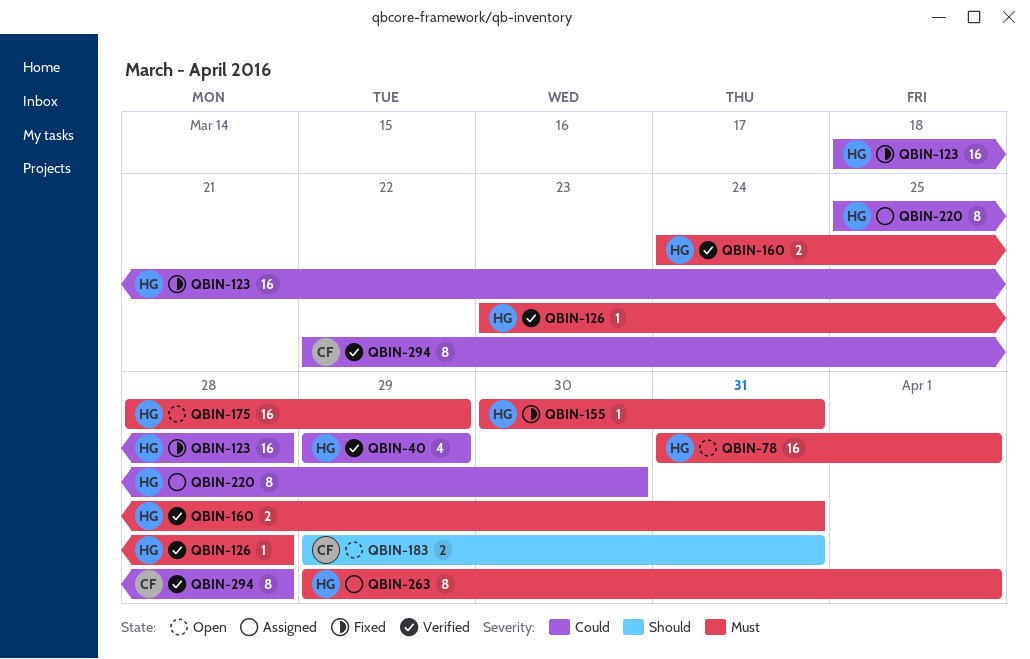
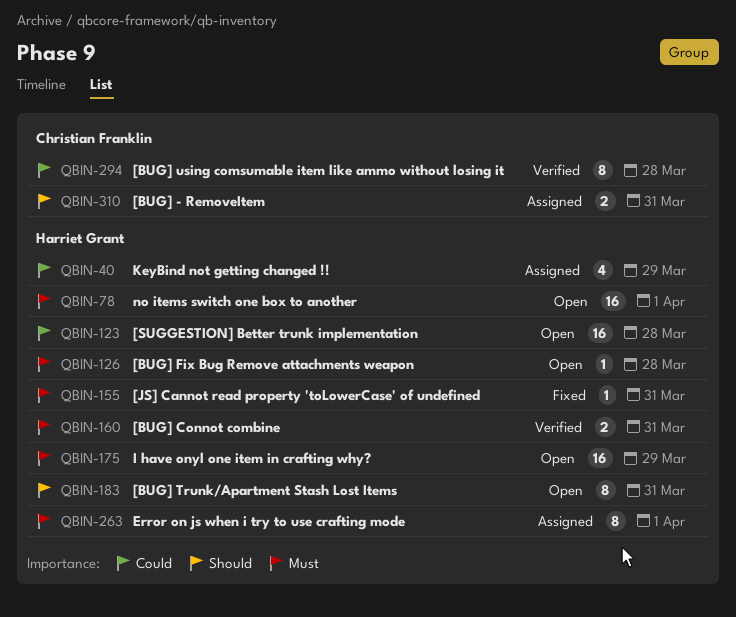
QBIN-40, status: Verified -> Assigned
QBIN-123, status: Fixed -> Open
QBIN-126, status: Verified -> Open
QBIN-183, owner: Christian Franklin -> Harriet Grant
QBIN-183, estimate: 2 -> 8
QBIN-220: present -> none
QBIN-310: none -> present

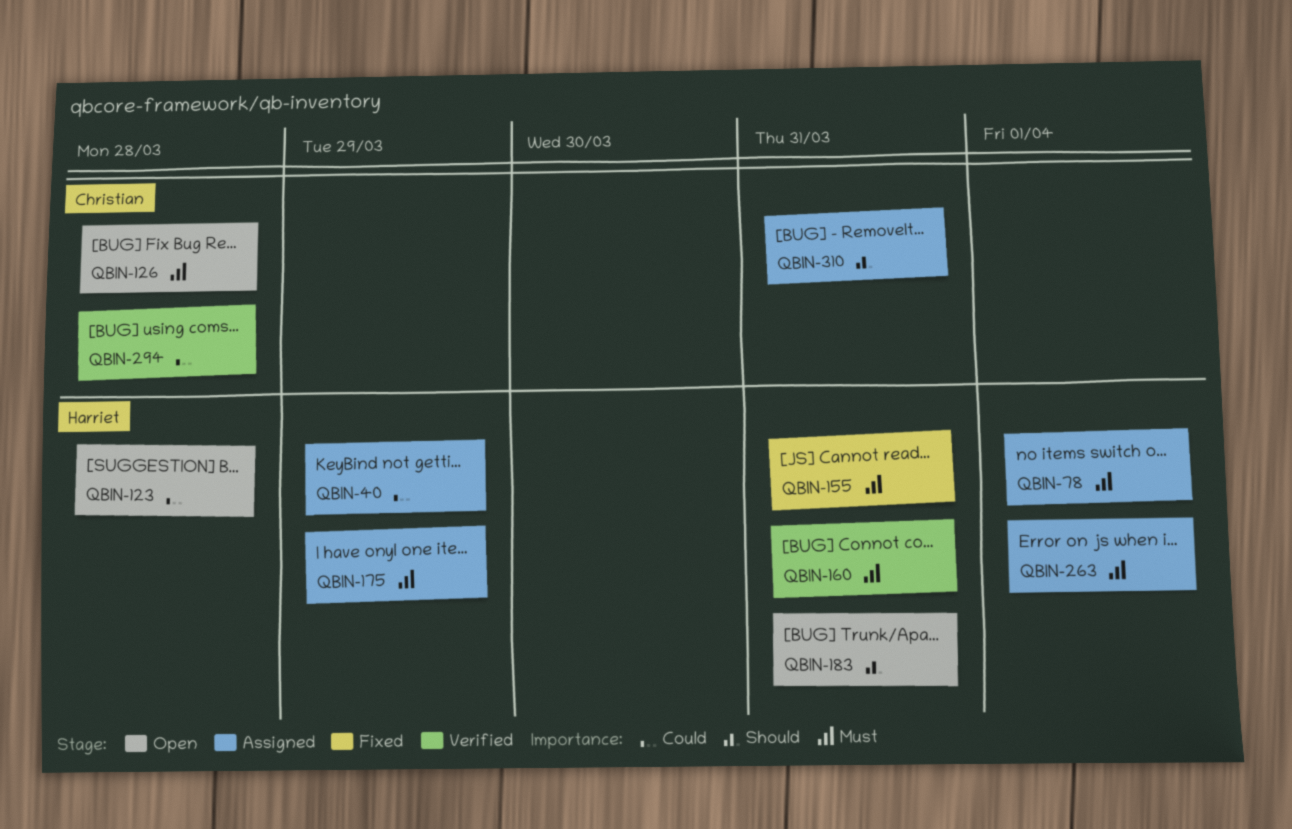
QBIN-78, status: Open -> Assigned
QBIN-126, owner: Harriet Grant -> Christian Franklin
QBIN-175, status: Open -> Assigned

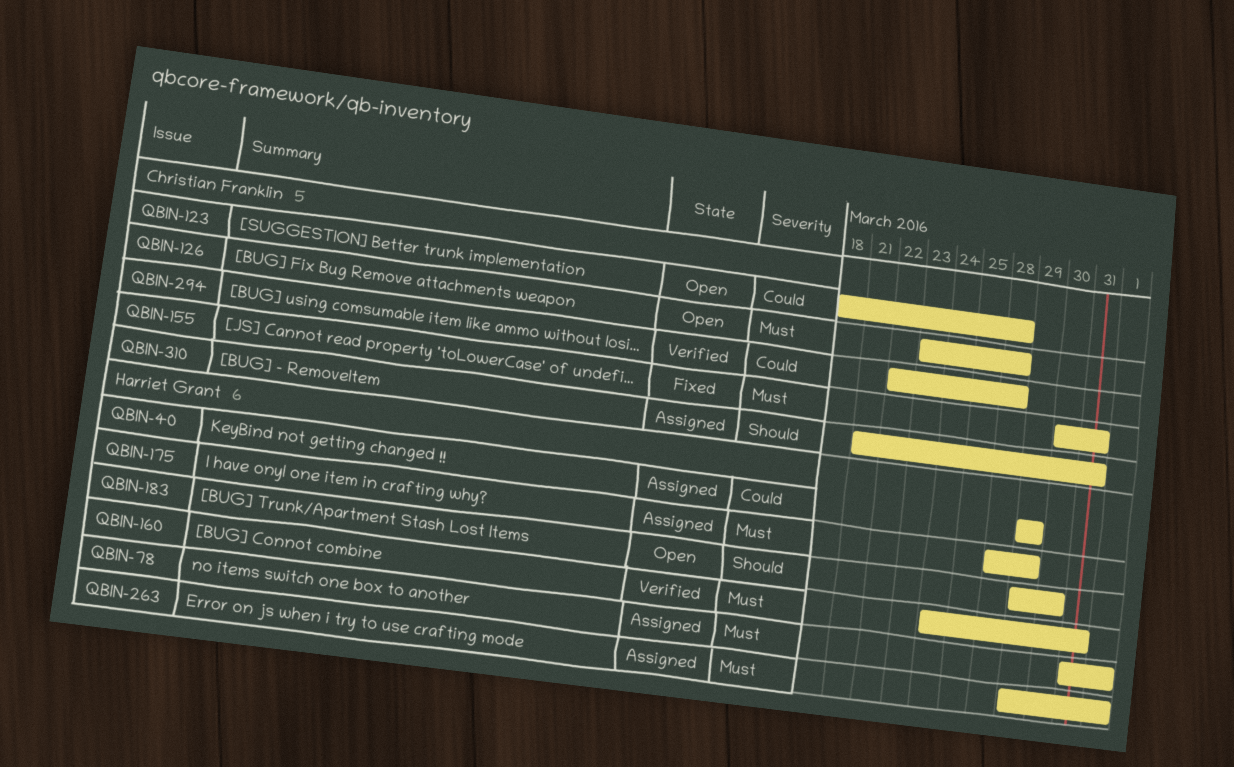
QBIN-123, owner: Harriet Grant -> Christian Franklin
QBIN-155, owner: Harriet Grant -> Christian Franklin
QBIN-183, due: Mar 31 -> Mar 30

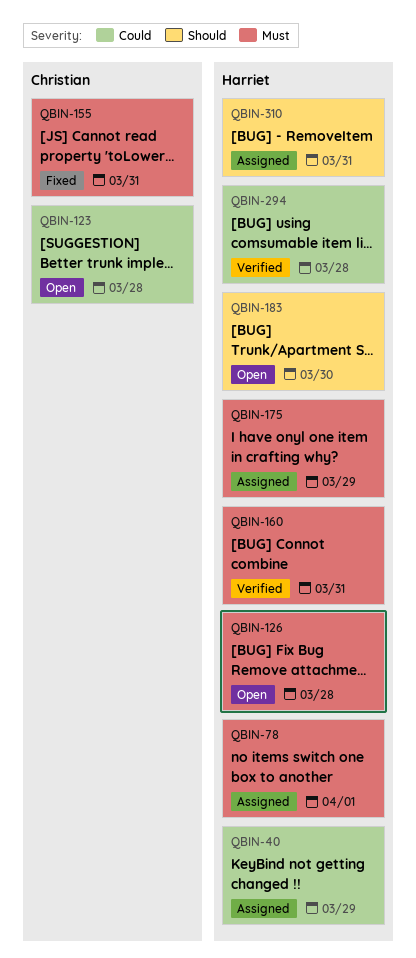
QBIN-126, owner: Christian Franklin -> Harriet Grant
QBIN-263: present -> none
QBIN-294, owner: Christian Franklin -> Harriet Grant
QBIN-310, owner: Christian Franklin -> Harriet Grant

